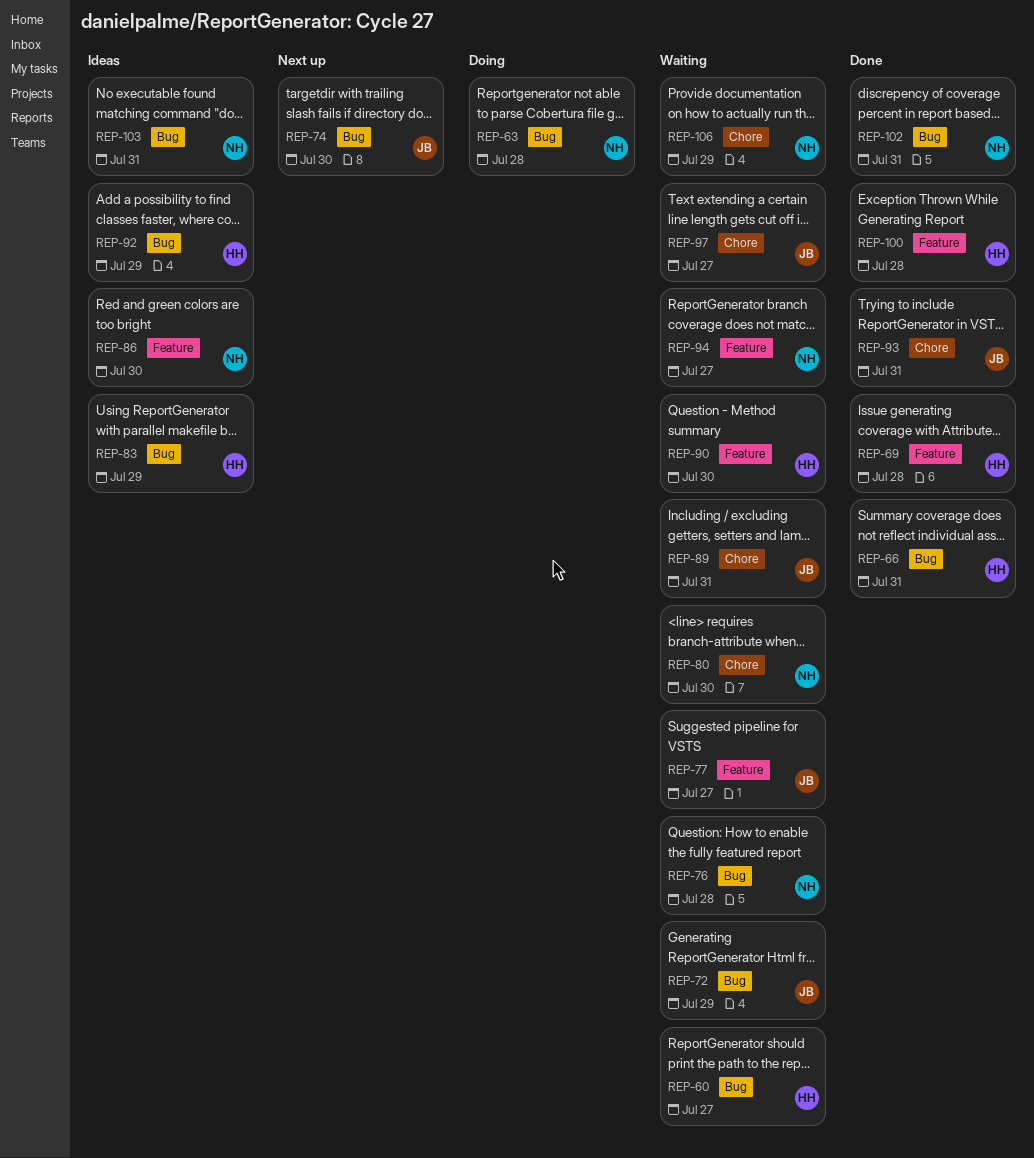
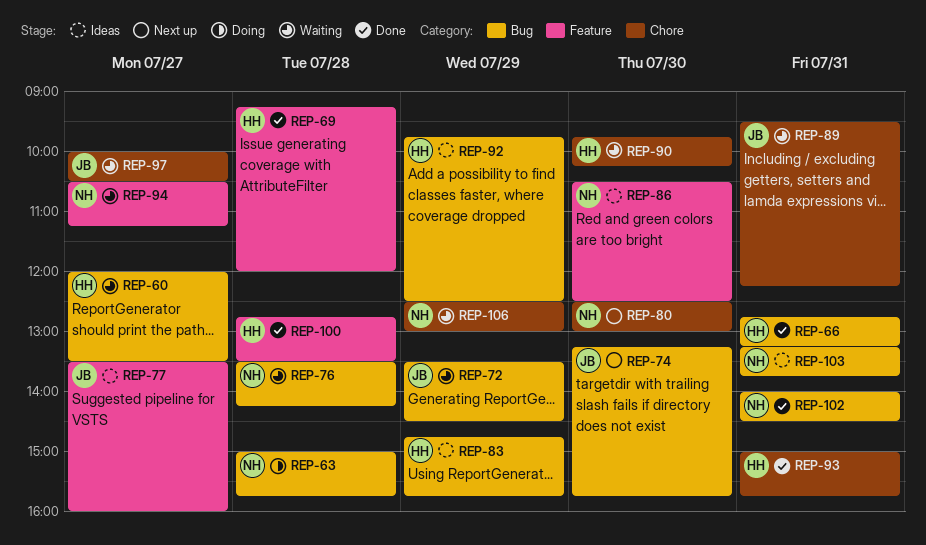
REP-77, status: Waiting -> Ideas
REP-80, status: Waiting -> Next up
REP-90, label: Feature -> Chore
REP-93, owner: JB -> HH

